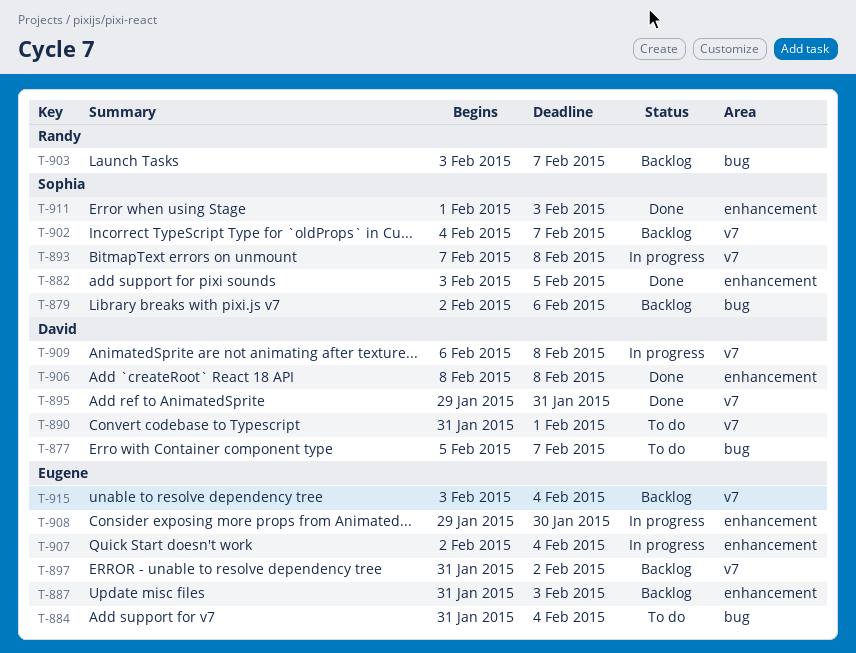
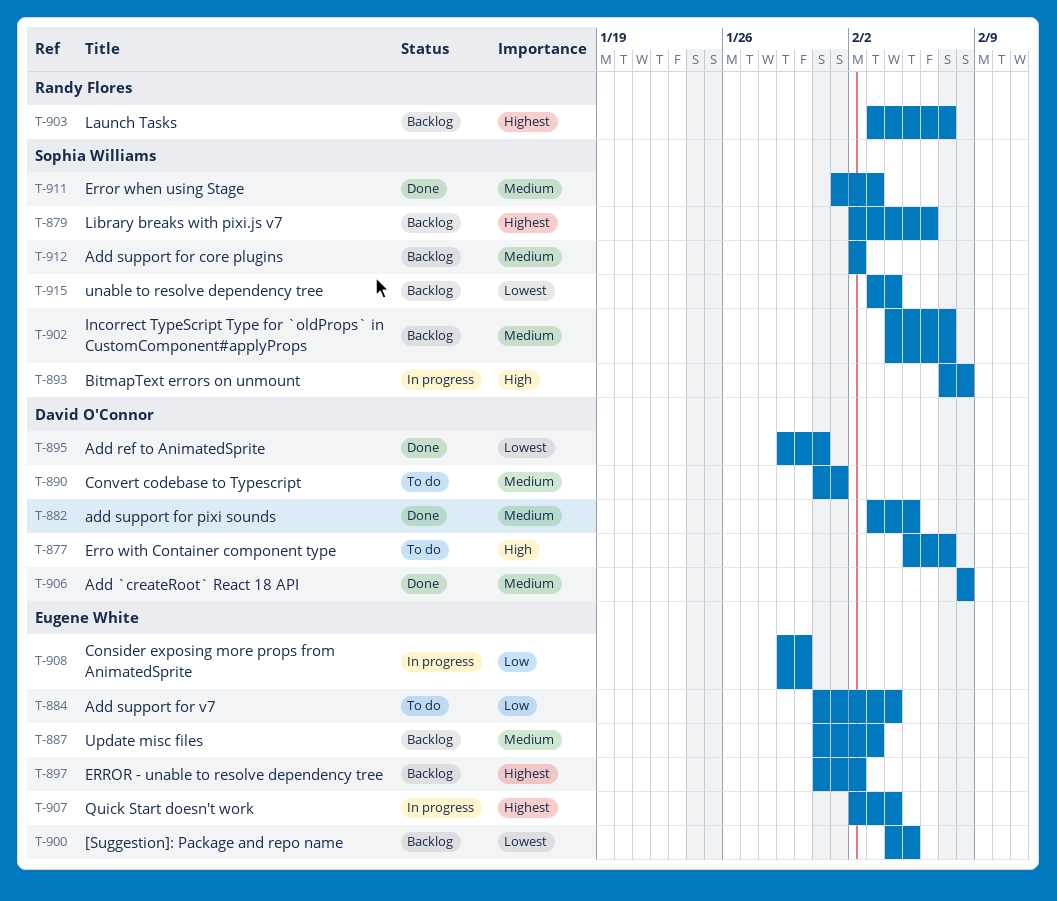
T-882, owner: Sophia Williams -> David O'Connor
T-900: none -> present
T-909: present -> none
T-912: none -> present
T-915, owner: Eugene White -> Sophia Williams

